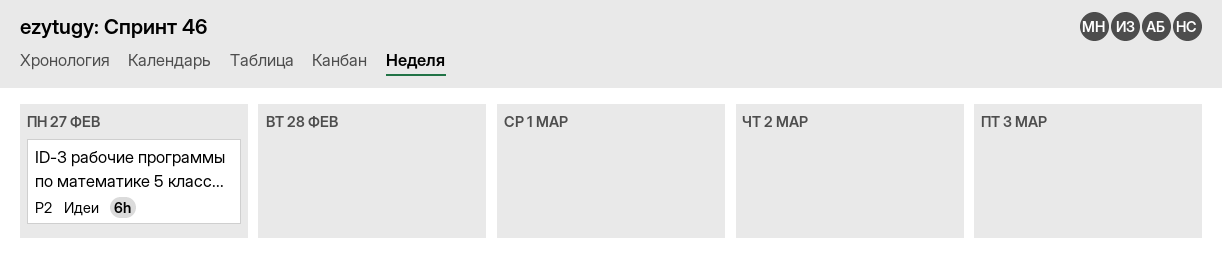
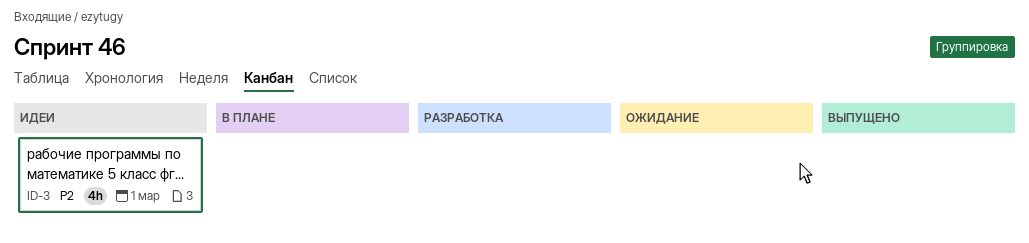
ID-3, estimate: 6h -> 4h
ID-3, due: Feb 27 -> Mar 1

